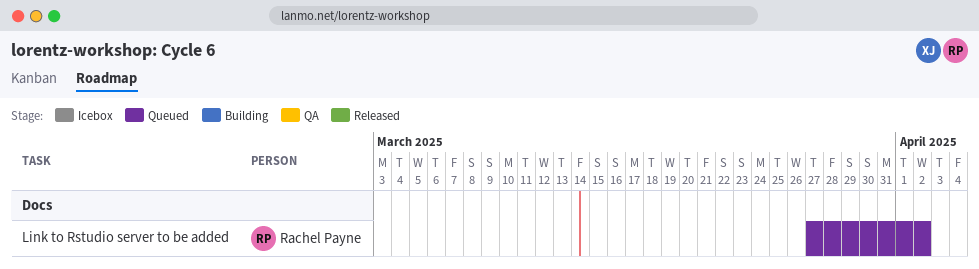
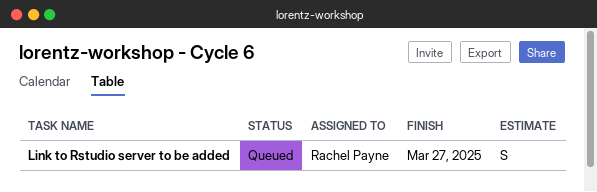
Link to Rstudio server to be added, due: Apr 2 -> Mar 27

